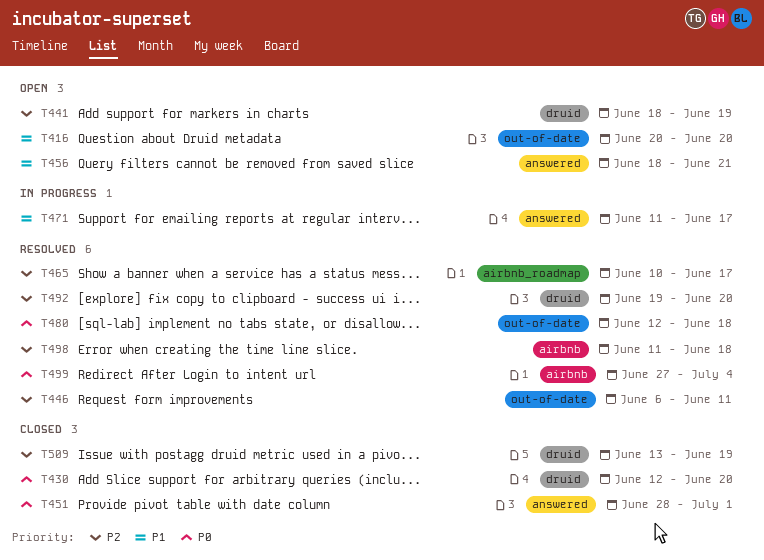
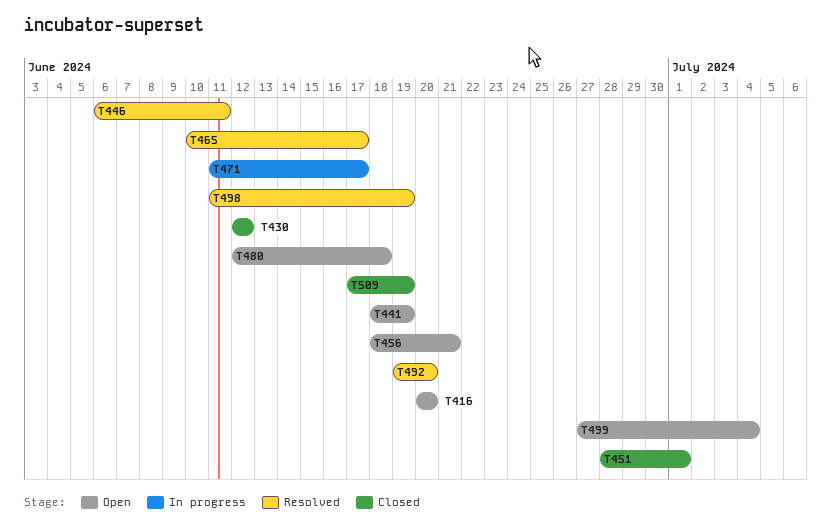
T430, due: Jun 20 -> Jun 12
T480, status: Resolved -> Open
T498, due: Jun 18 -> Jun 19
T499, status: Resolved -> Open
T509, start: Jun 13 -> Jun 17

